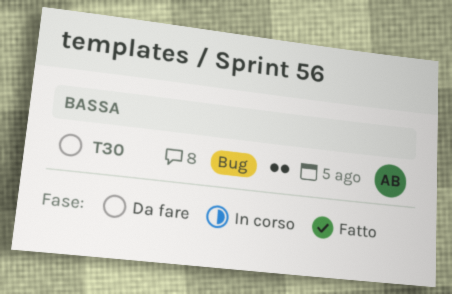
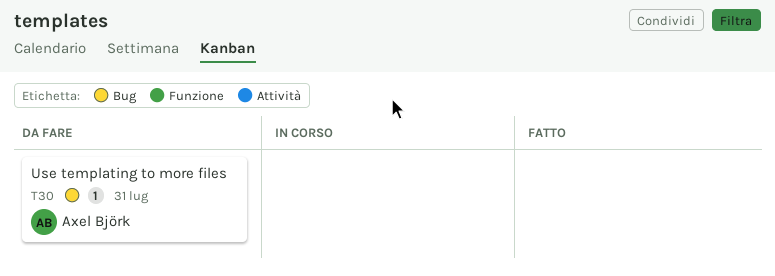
T30, estimate: 2 -> 1
T30, due: Aug 5 -> Jul 31

